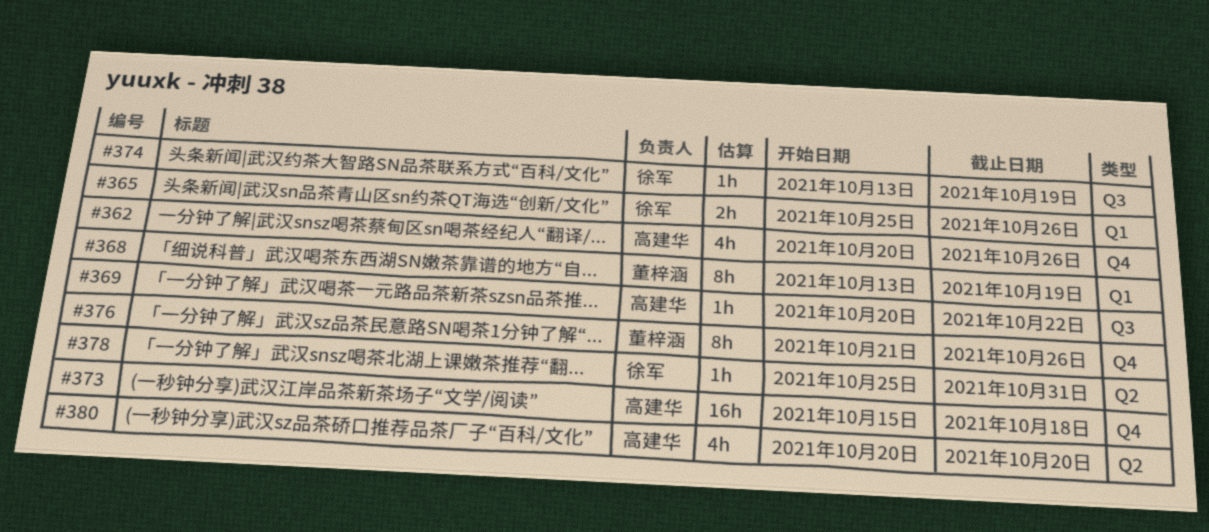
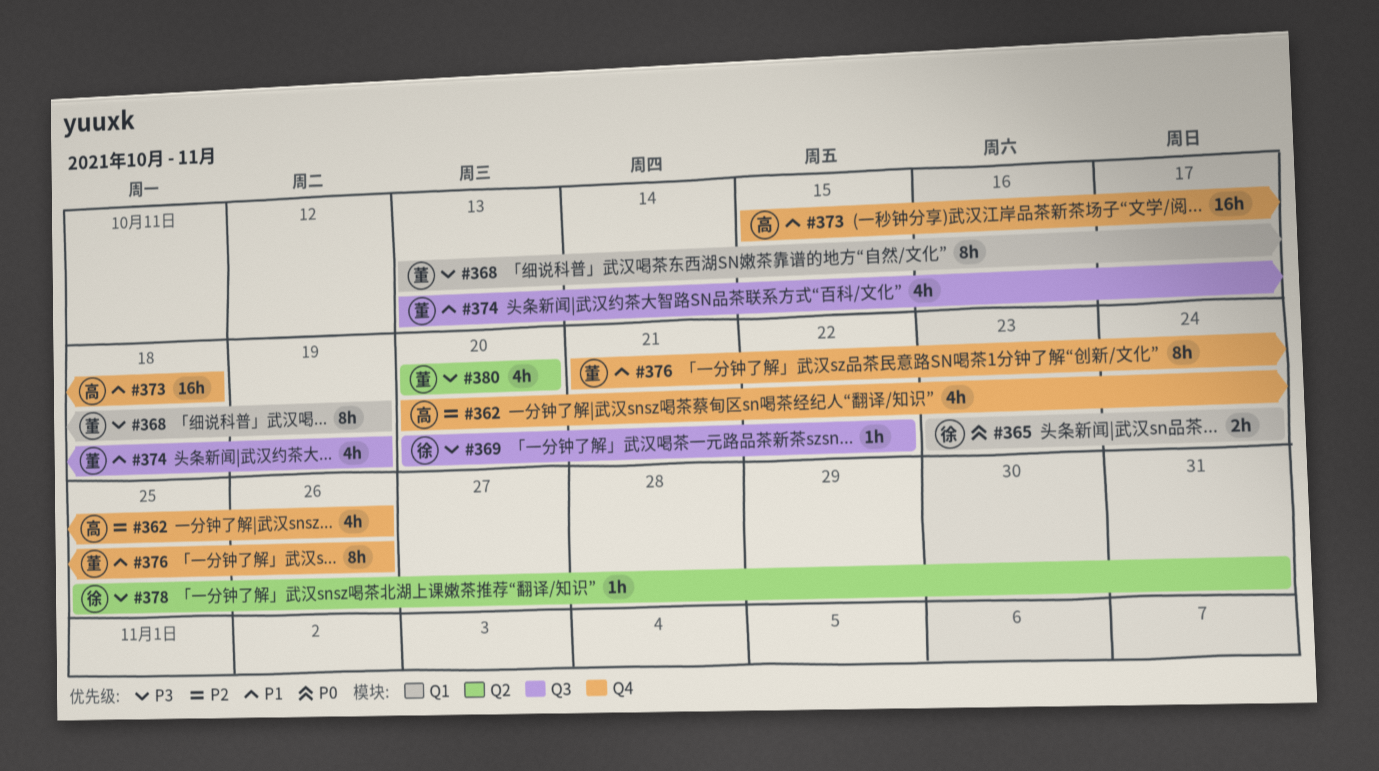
#365, start: Oct 25 -> Oct 23
#365, due: Oct 26 -> Oct 24
#369, owner: 高建华 -> 徐军
#374, owner: 徐军 -> 董梓涵
#374, estimate: 1h -> 4h
#380, owner: 高建华 -> 董梓涵

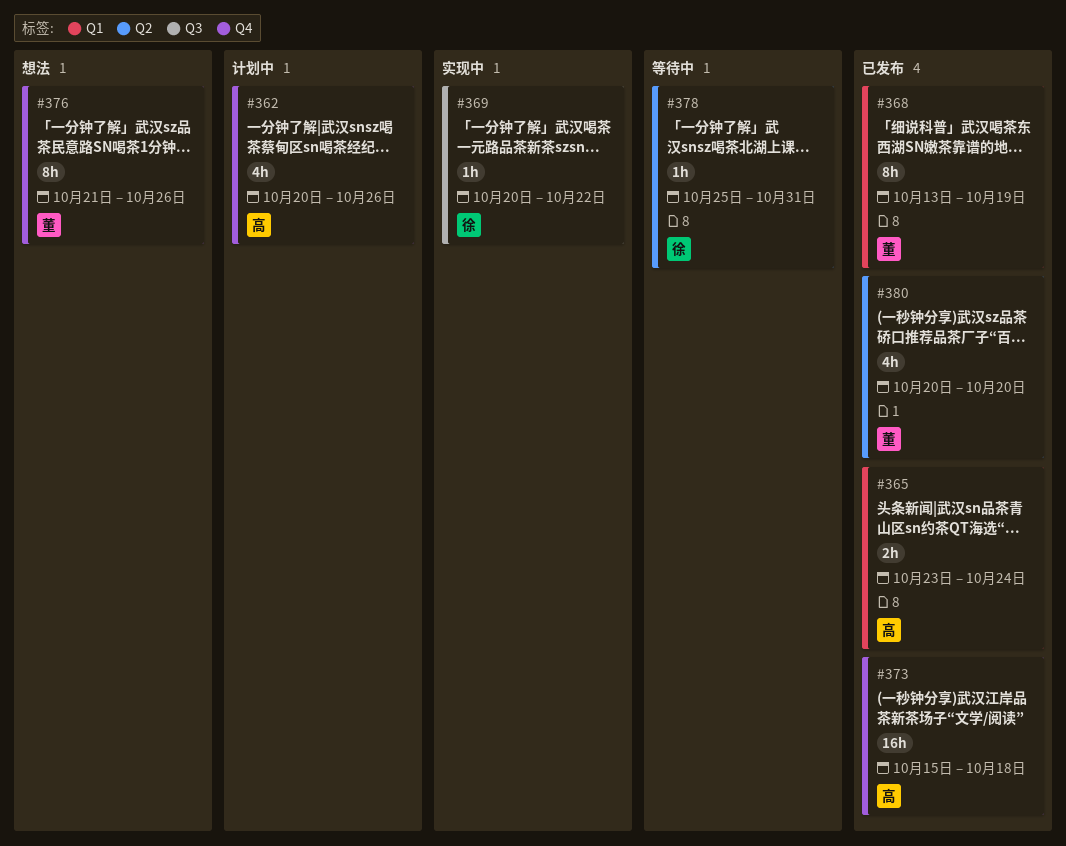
#365, owner: 徐 -> 高
#374: present -> none

